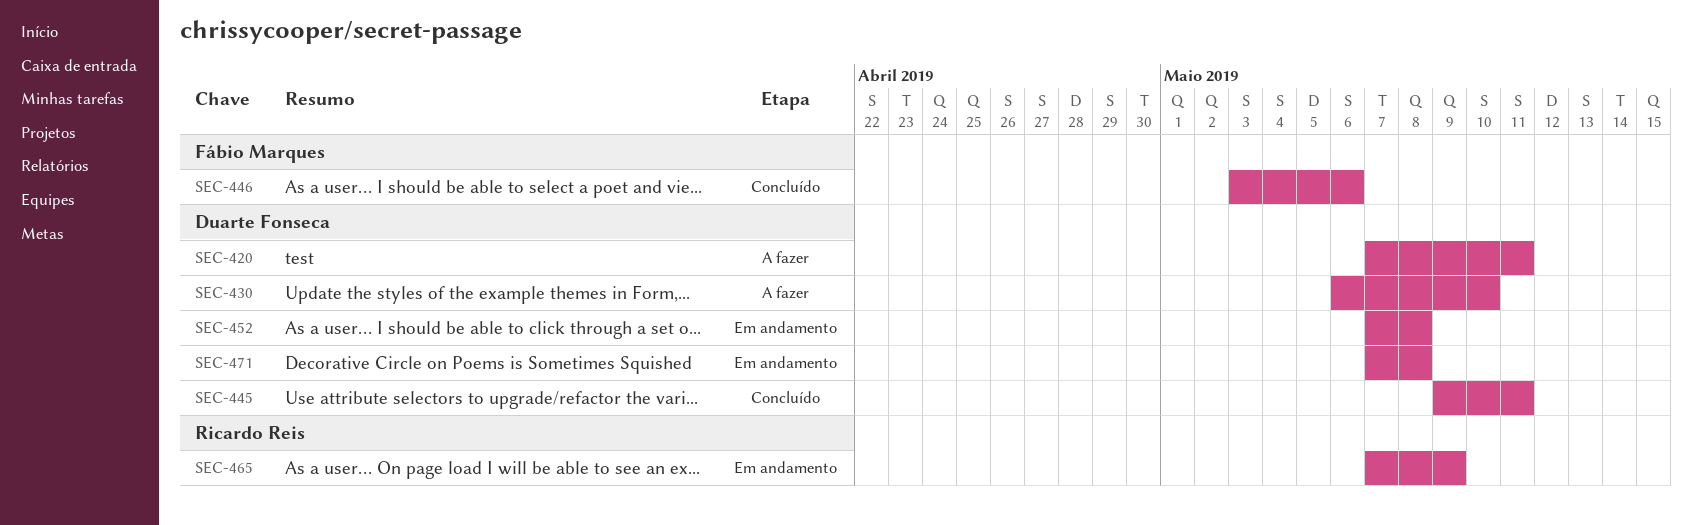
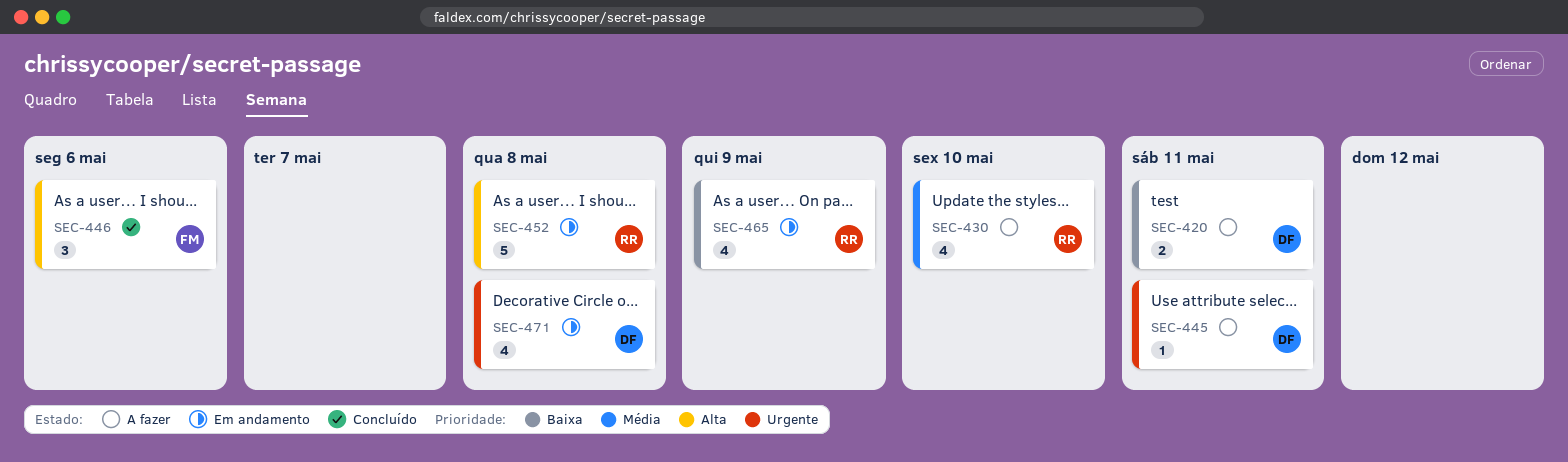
SEC-430, owner: Duarte Fonseca -> Ricardo Reis
SEC-445, status: Concluído -> A fazer
SEC-452, owner: Duarte Fonseca -> Ricardo Reis

